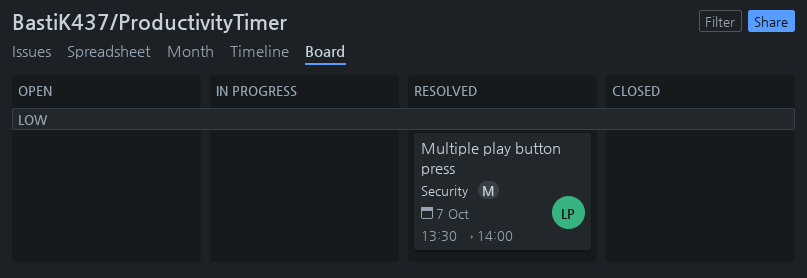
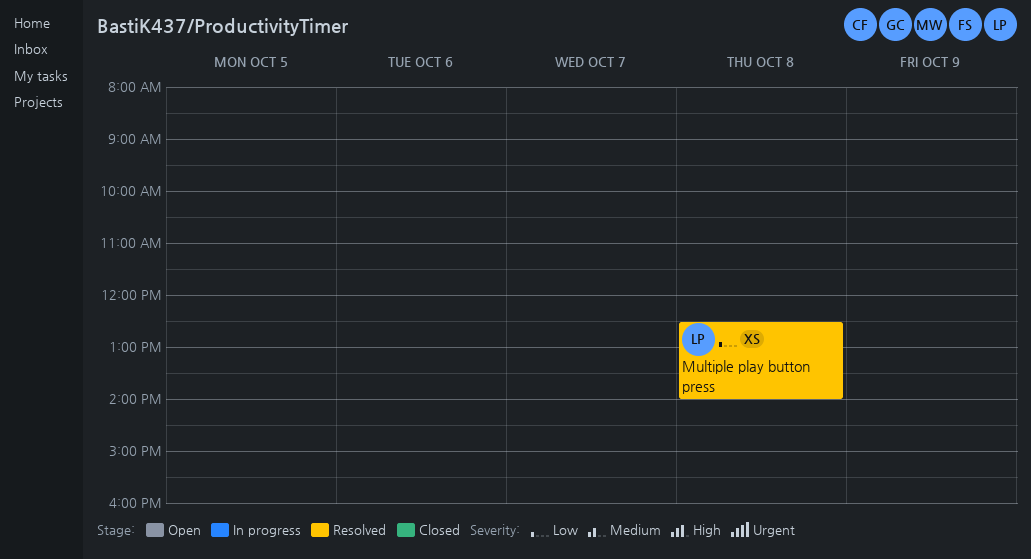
Multiple play button press, estimate: M -> XS
Multiple play button press, day: Oct 7 -> Oct 8
Multiple play button press, begins: 13:30 -> 12:30

